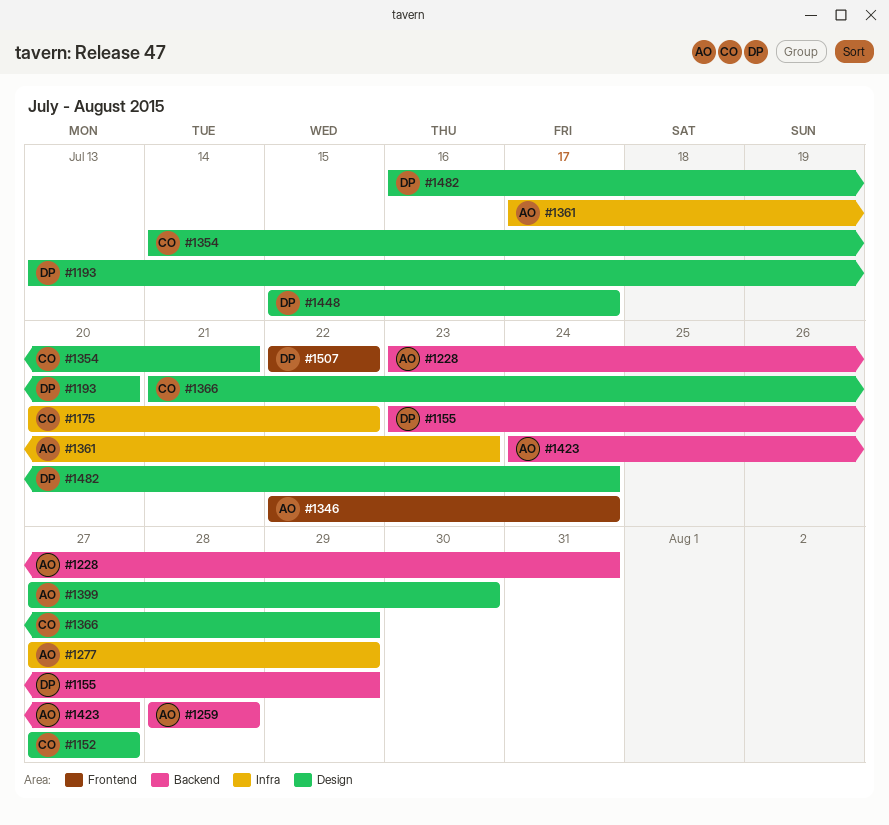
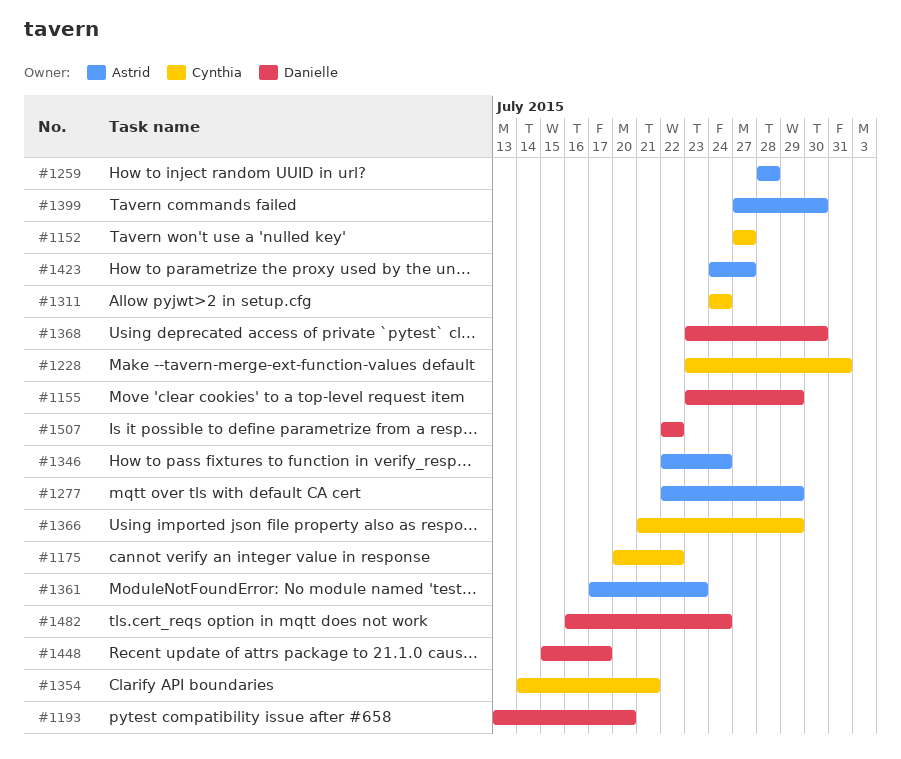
#1228, owner: Astrid -> Cynthia
#1277, start: Jul 27 -> Jul 22
#1311: none -> present
#1368: none -> present

